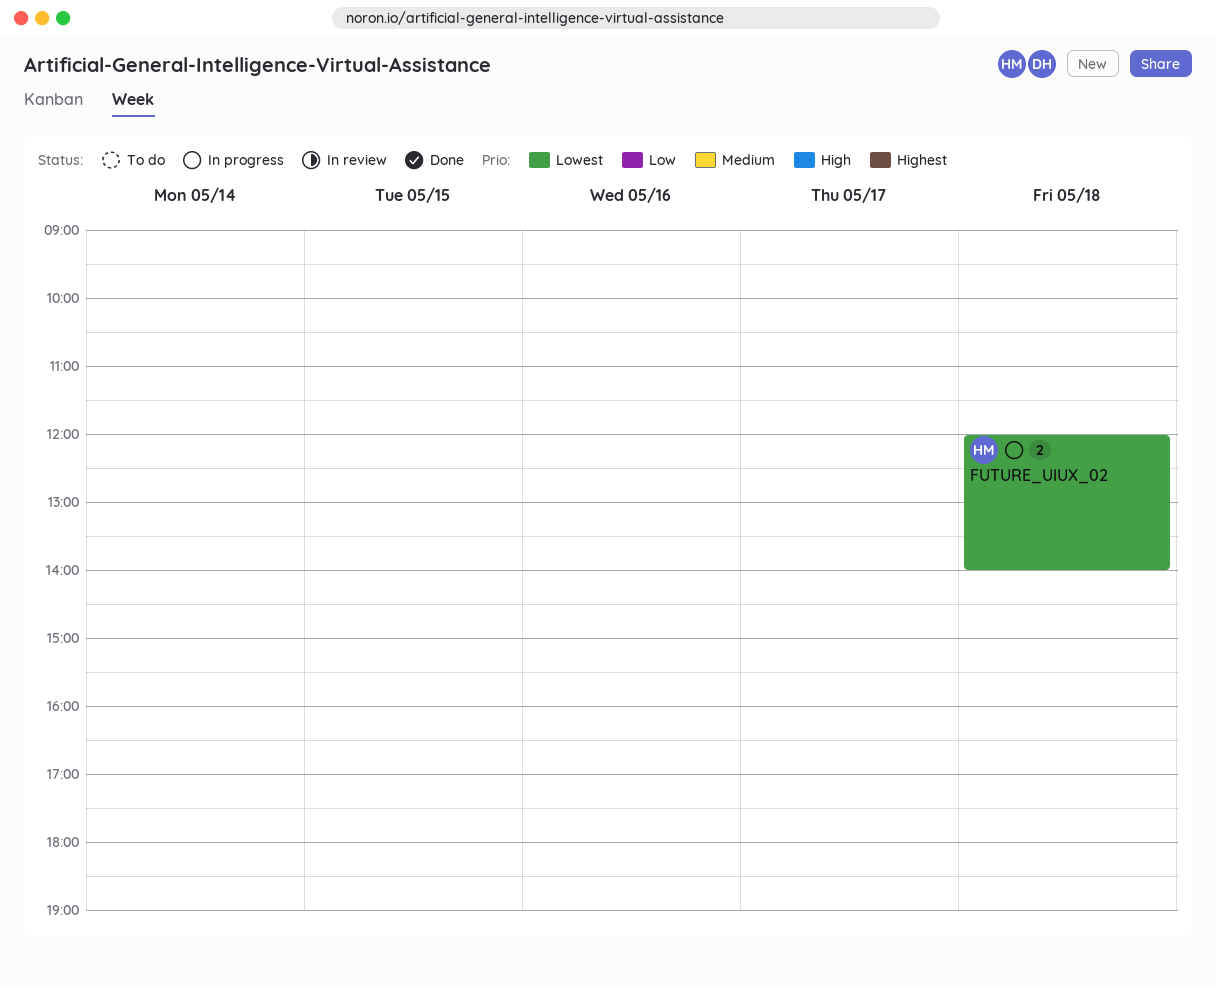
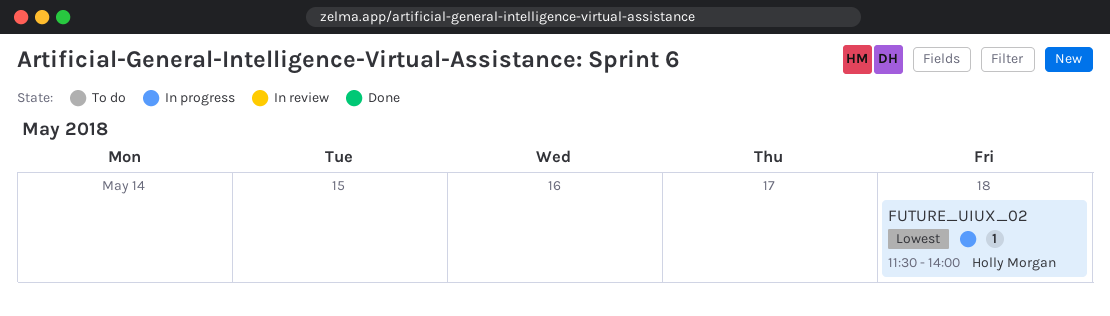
FUTURE_UIUX_02, estimate: 2 -> 1
FUTURE_UIUX_02, begins: 12:00 -> 11:30

